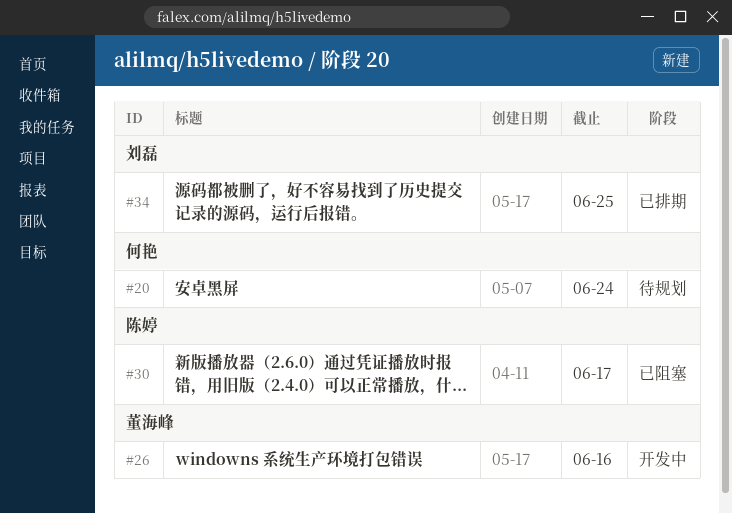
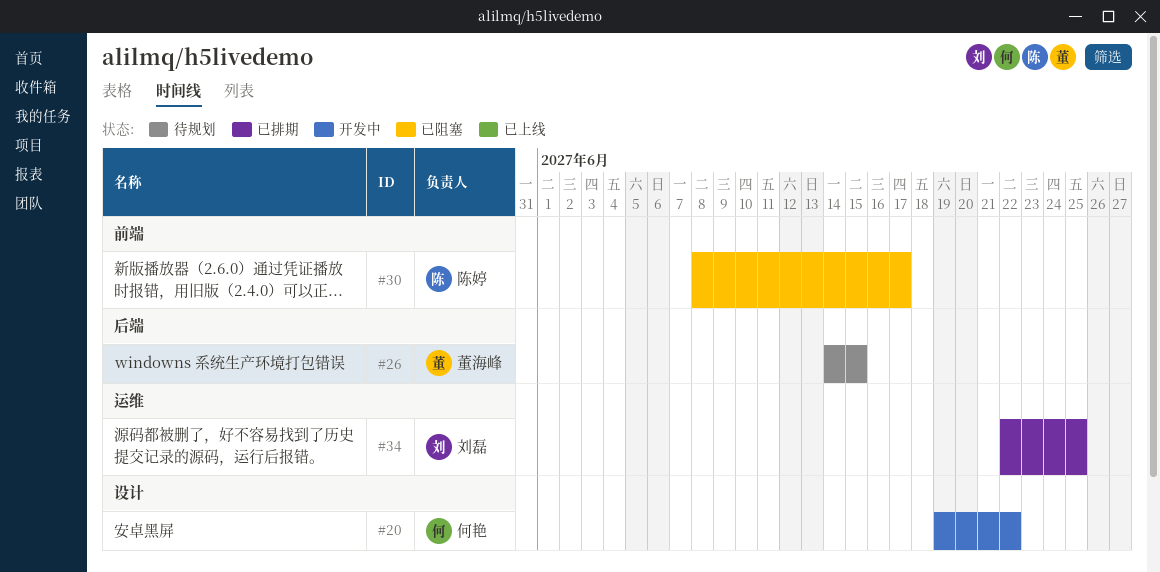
#20, status: 待规划 -> 开发中
#20, due: Jun 24 -> Jun 22
#26, status: 开发中 -> 待规划
#26, due: Jun 16 -> Jun 15

